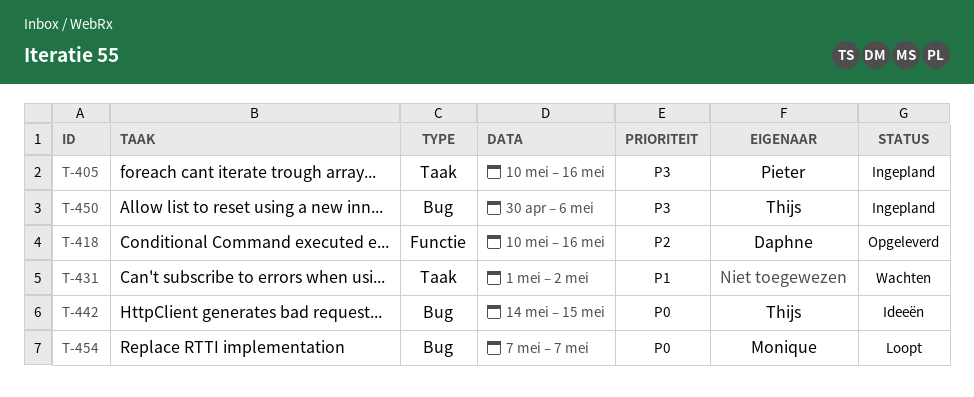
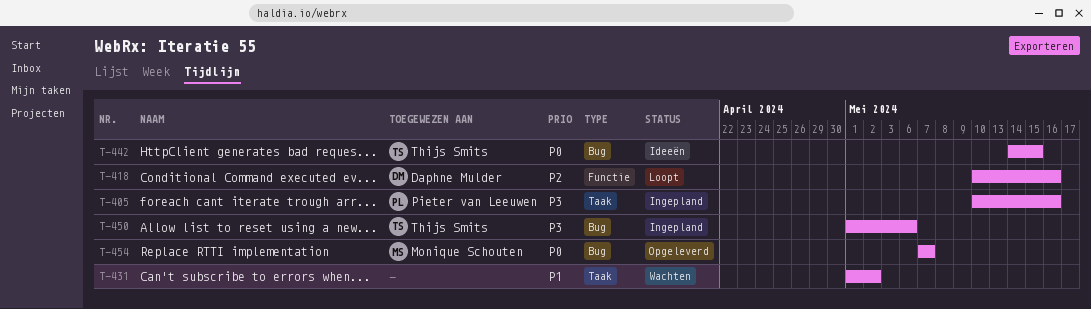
T-418, status: Opgeleverd -> Loopt
T-450, start: Apr 30 -> May 1
T-454, status: Loopt -> Opgeleverd

